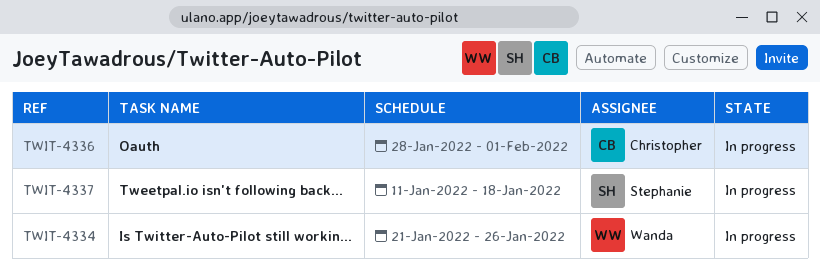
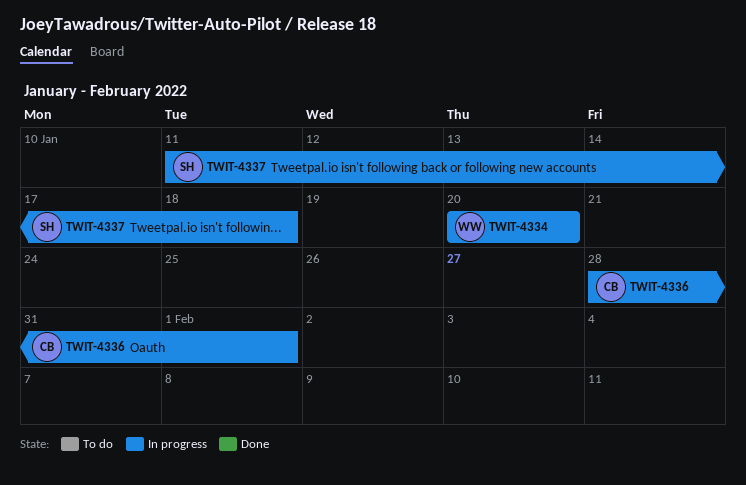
TWIT-4334, start: Jan 21 -> Jan 20
TWIT-4334, due: Jan 26 -> Jan 20

